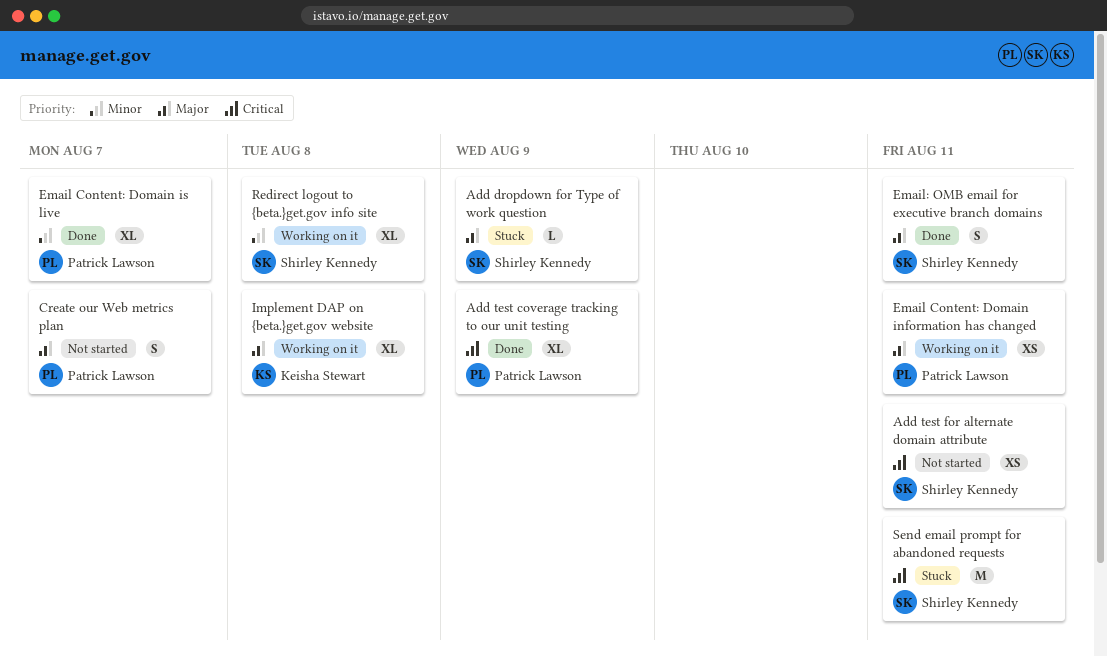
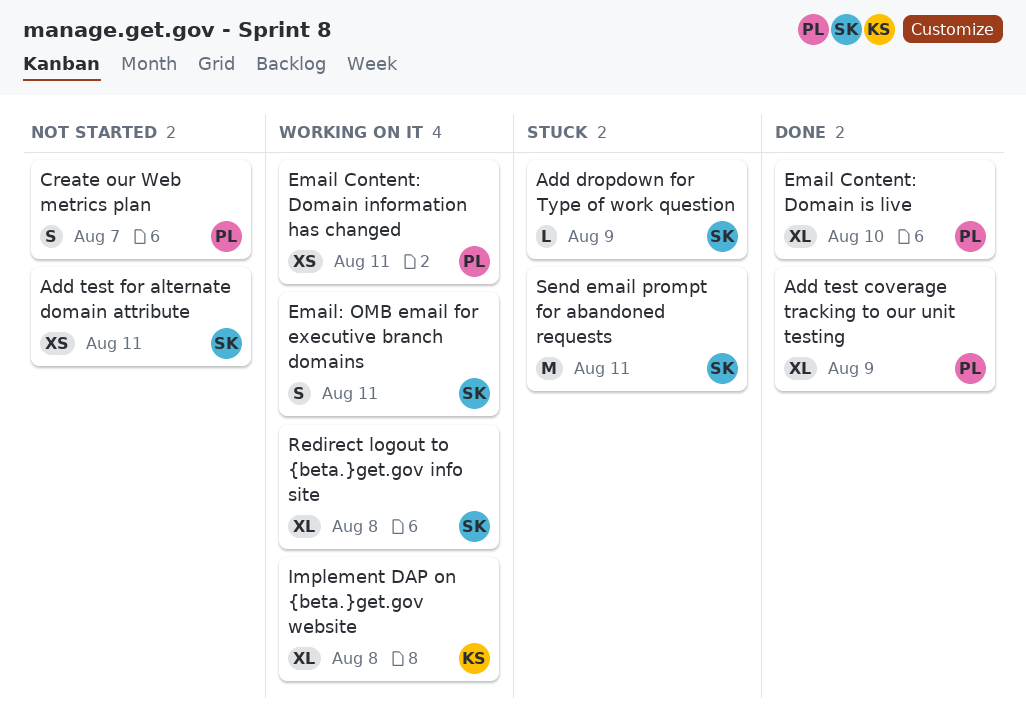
Email Content: Domain is live, due: Aug 7 -> Aug 10
Email: OMB email for executive branch domains, status: Done -> Working on it

